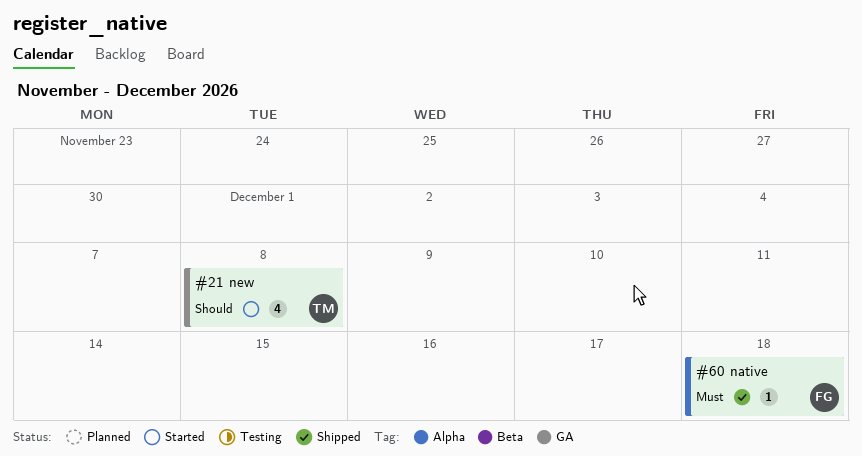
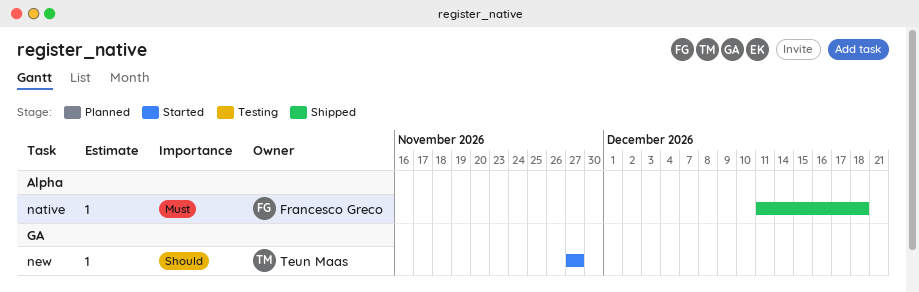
new, estimate: 4 -> 1
new, due: Dec 8 -> Nov 27

